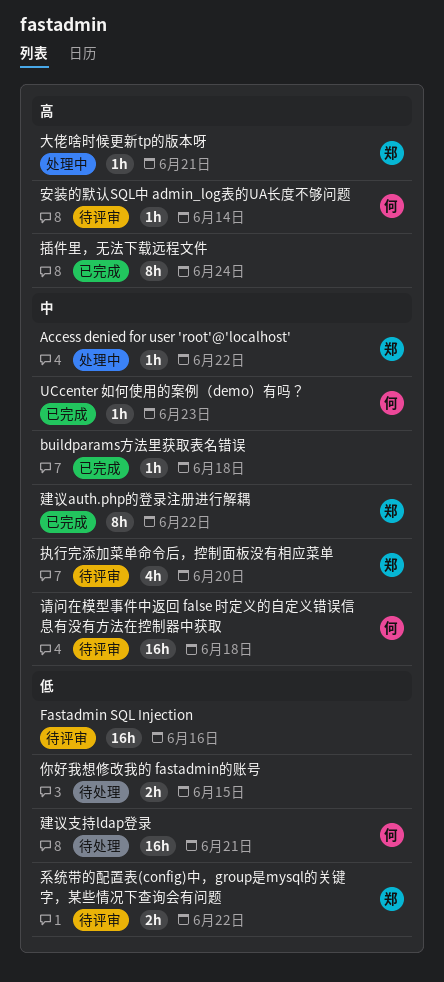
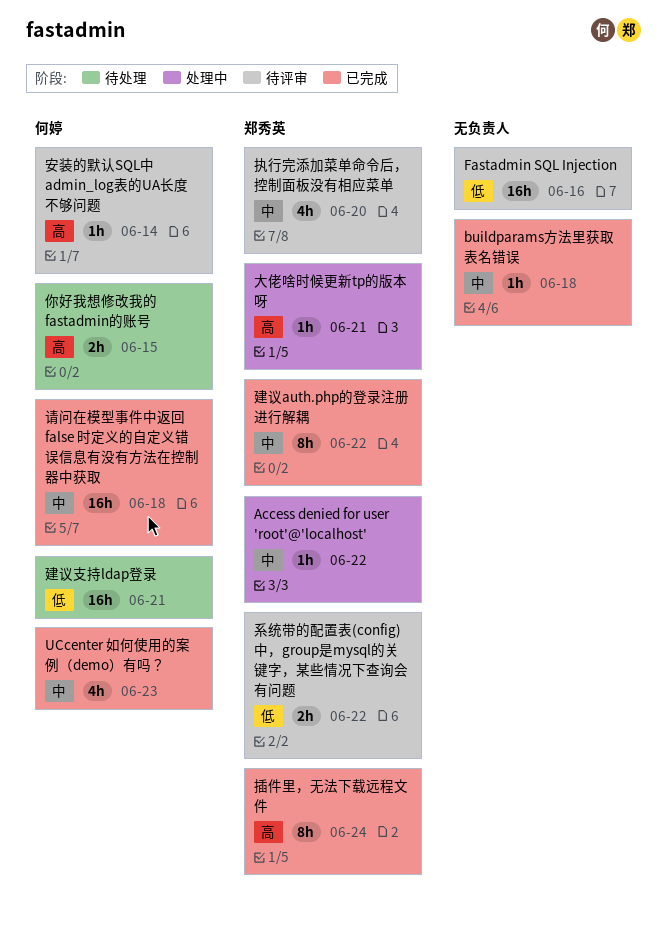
UCcenter 如何使用的案例（demo）有吗？, estimate: 1h -> 4h
你好我想修改我的 fastadmin的账号, owner: none -> 何婷
你好我想修改我的 fastadmin的账号, priority: 低 -> 高
插件里，无法下载远程文件, owner: none -> 郑秀英
请问在模型事件中返回 false 时定义的自定义错误信息有没有方法在控制器中获取, status: 待评审 -> 已完成

